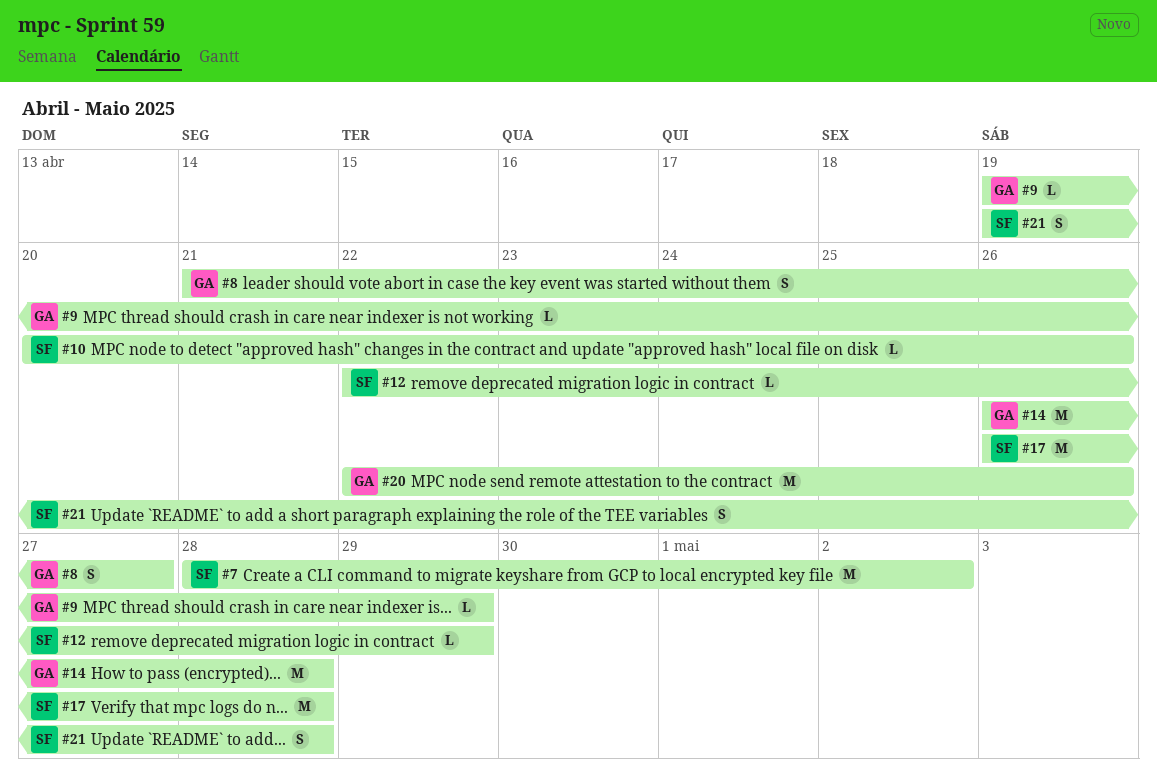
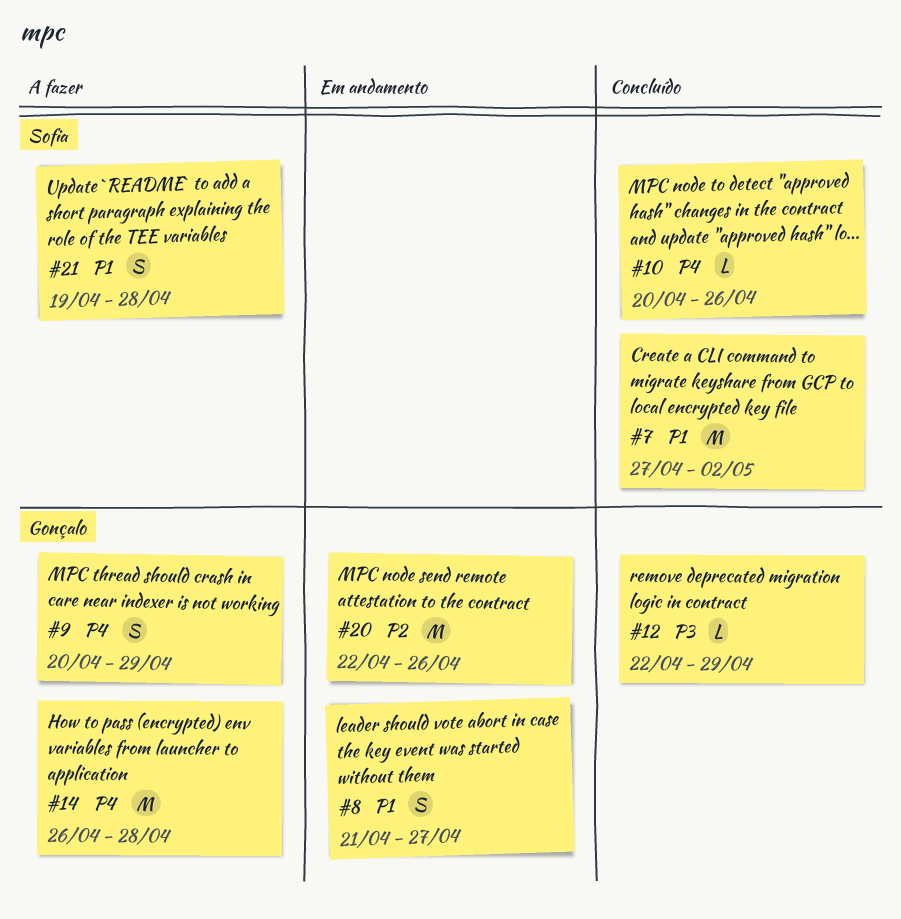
#7, start: Apr 28 -> Apr 27
#9, estimate: L -> S
#9, start: Apr 19 -> Apr 20
#12, owner: Sofia -> Gonçalo
#17: present -> none

